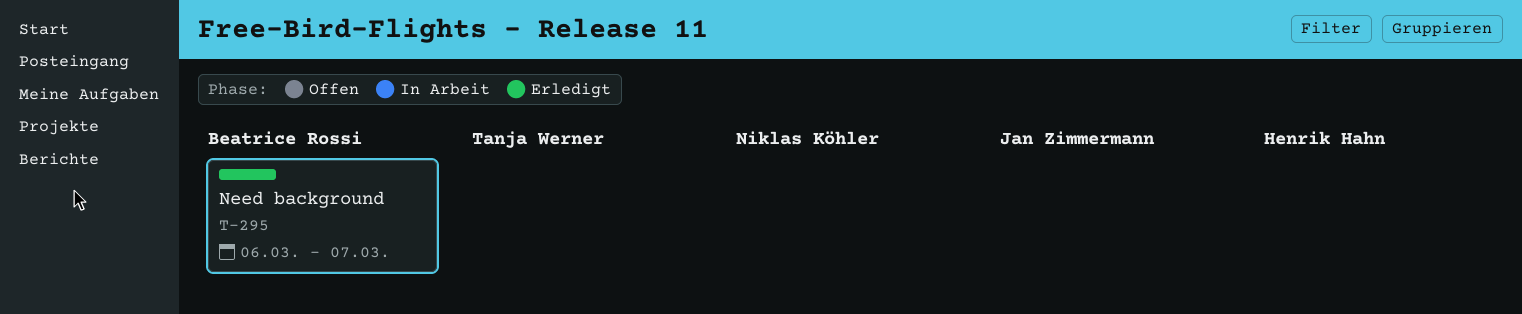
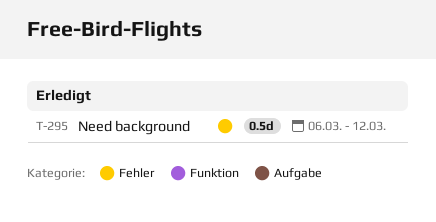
T-295, due: Mar 7 -> Mar 12

